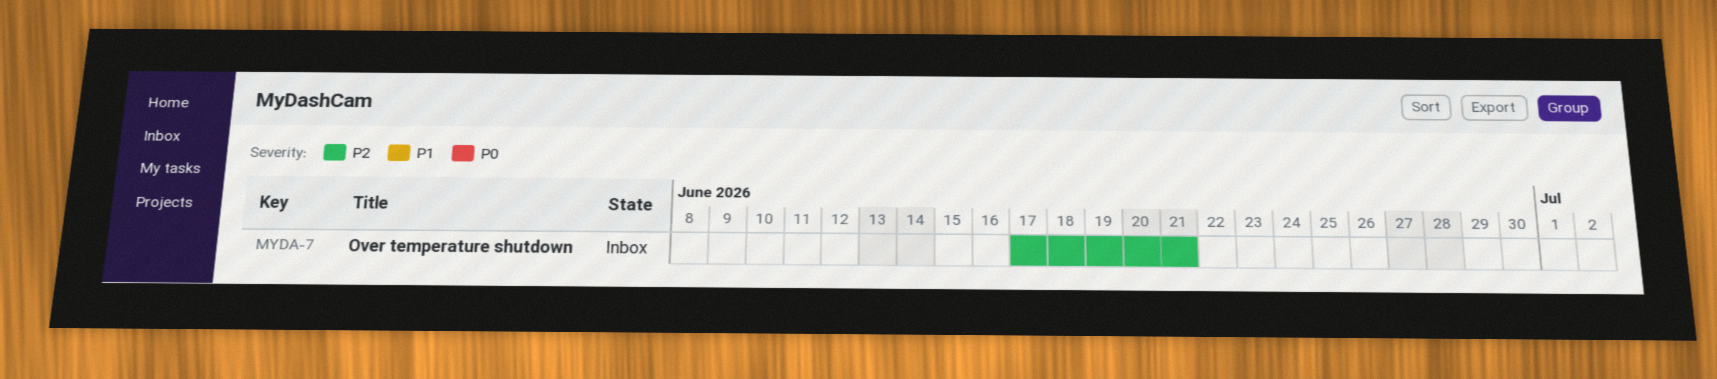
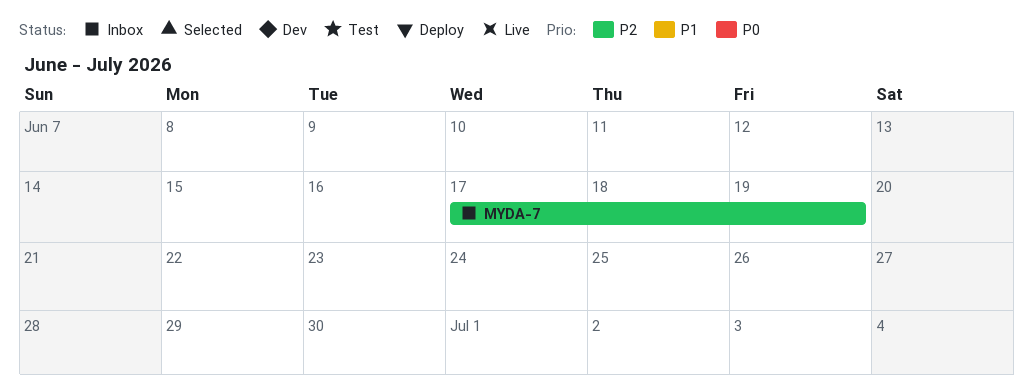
MYDA-7, due: Jun 21 -> Jun 19

